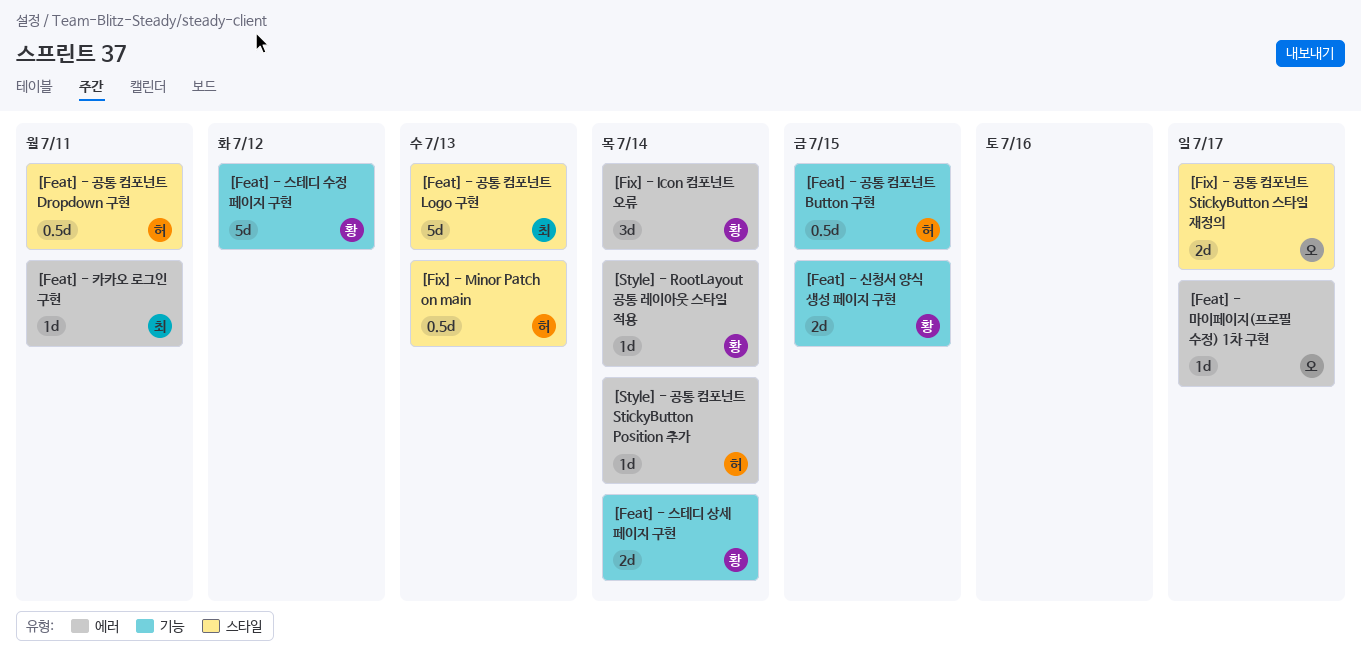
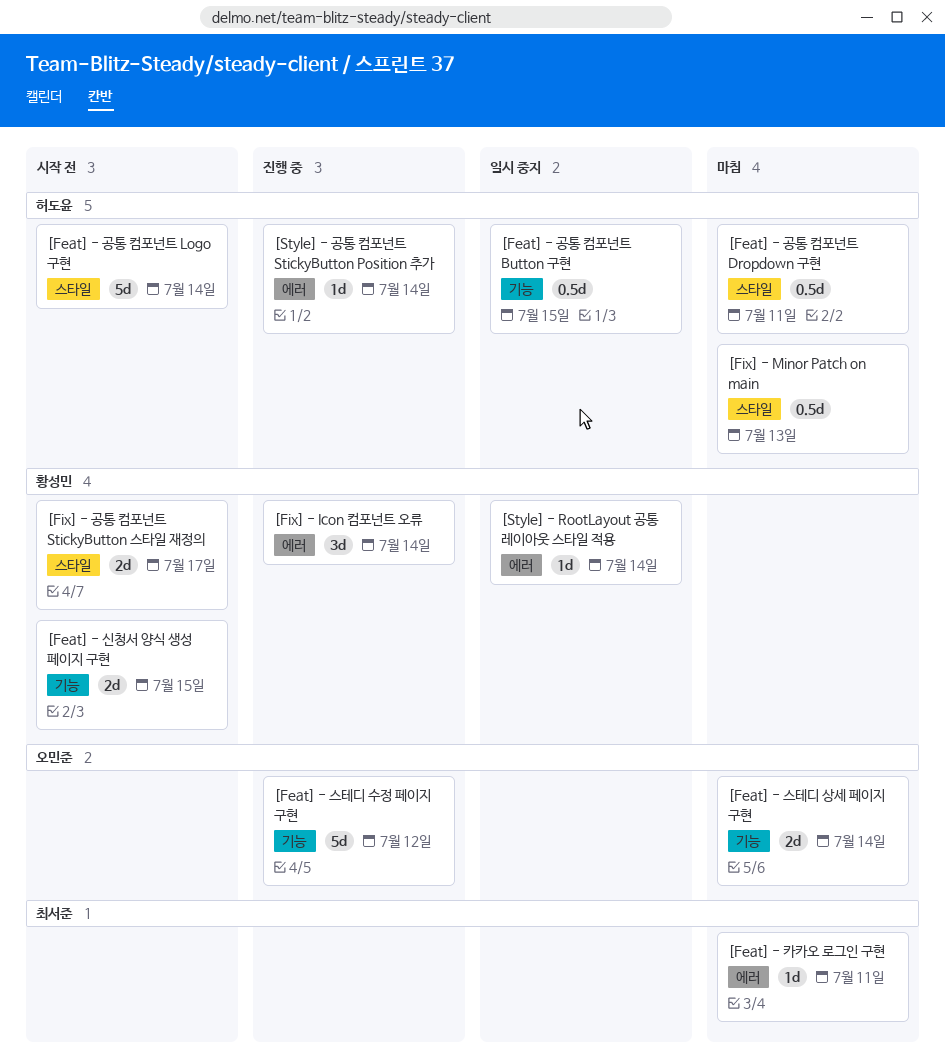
[Feat] - 공통 컴포넌트 Logo 구현, owner: 최서준 -> 허도윤
[Feat] - 공통 컴포넌트 Logo 구현, due: Jul 13 -> Jul 14
[Feat] - 마이페이지(프로필 수정) 1차 구현: present -> none
[Feat] - 스테디 상세 페이지 구현, owner: 황성민 -> 오민준
[Feat] - 스테디 수정 페이지 구현, owner: 황성민 -> 오민준
[Fix] - 공통 컴포넌트 StickyButton 스타일 재정의, owner: 오민준 -> 황성민

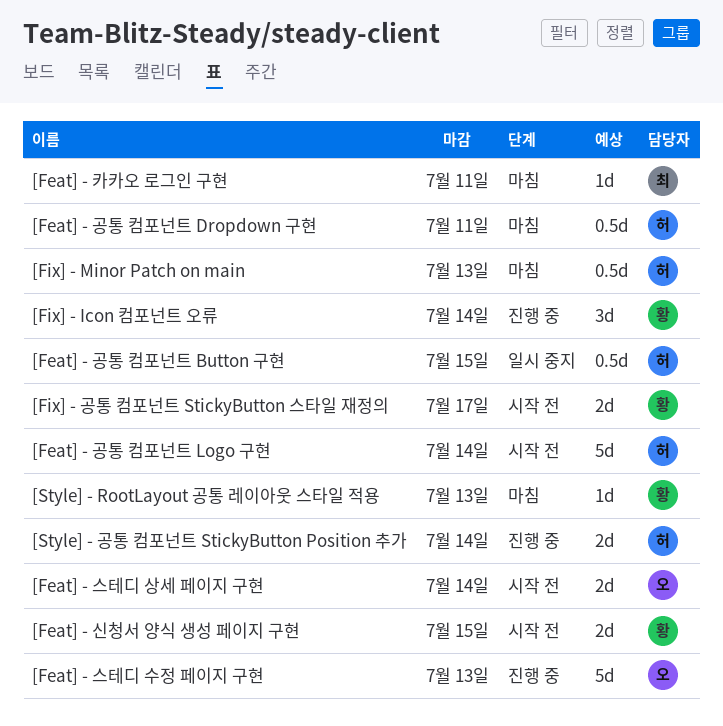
[Feat] - 스테디 상세 페이지 구현, status: 마침 -> 시작 전
[Feat] - 스테디 수정 페이지 구현, due: Jul 12 -> Jul 13
[Style] - RootLayout 공통 레이아웃 스타일 적용, status: 일시 중지 -> 마침
[Style] - RootLayout 공통 레이아웃 스타일 적용, due: Jul 14 -> Jul 13
[Style] - 공통 컴포넌트 StickyButton Position 추가, estimate: 1d -> 2d

